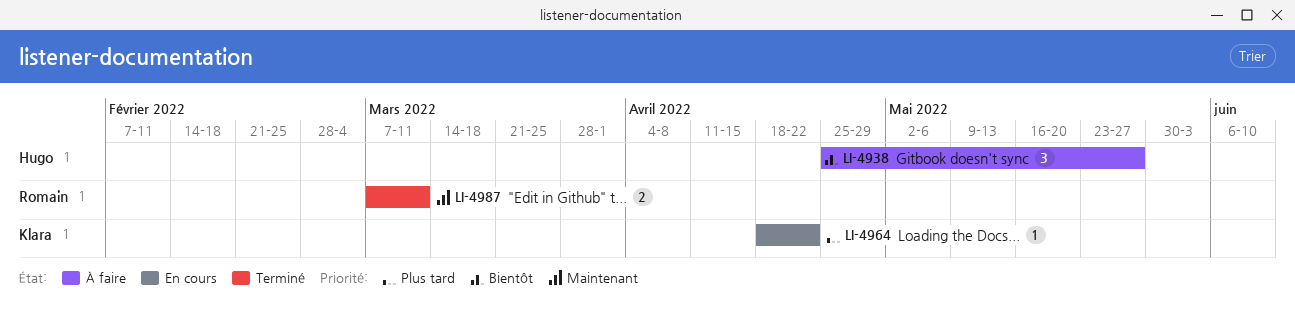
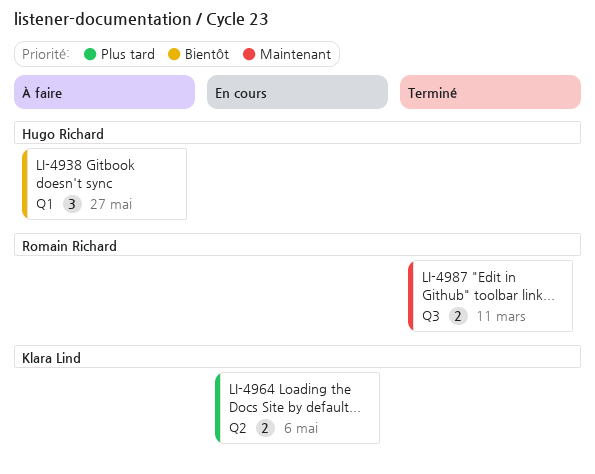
LI-4964, estimate: 1 -> 2
LI-4964, due: Apr 22 -> May 6

